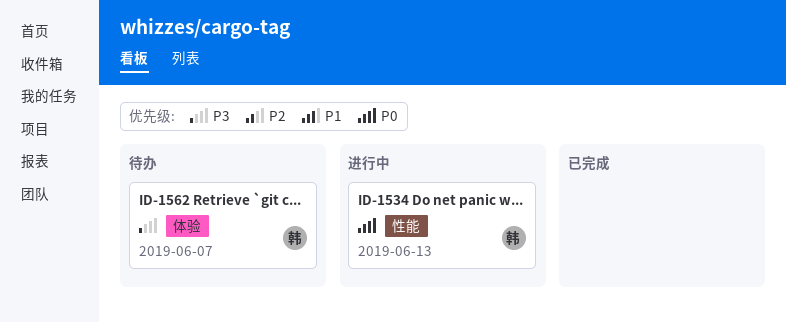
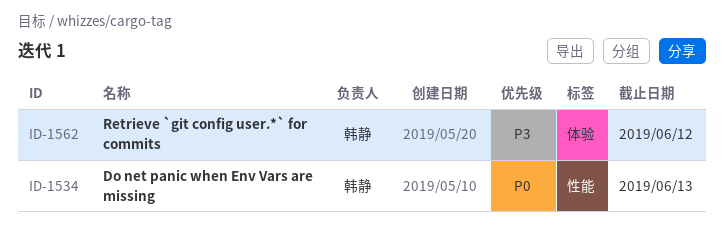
ID-1562, due: Jun 7 -> Jun 12

